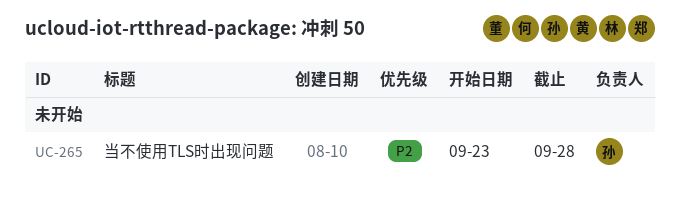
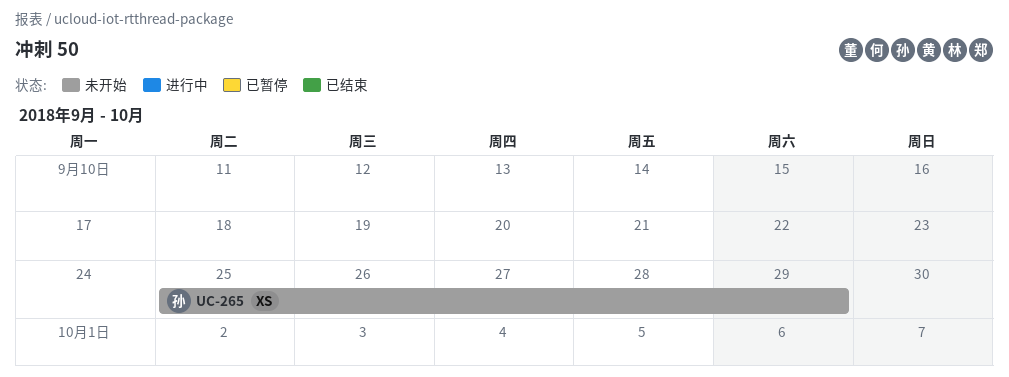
UC-265, start: Sep 23 -> Sep 25
UC-265, due: Sep 28 -> Sep 29

